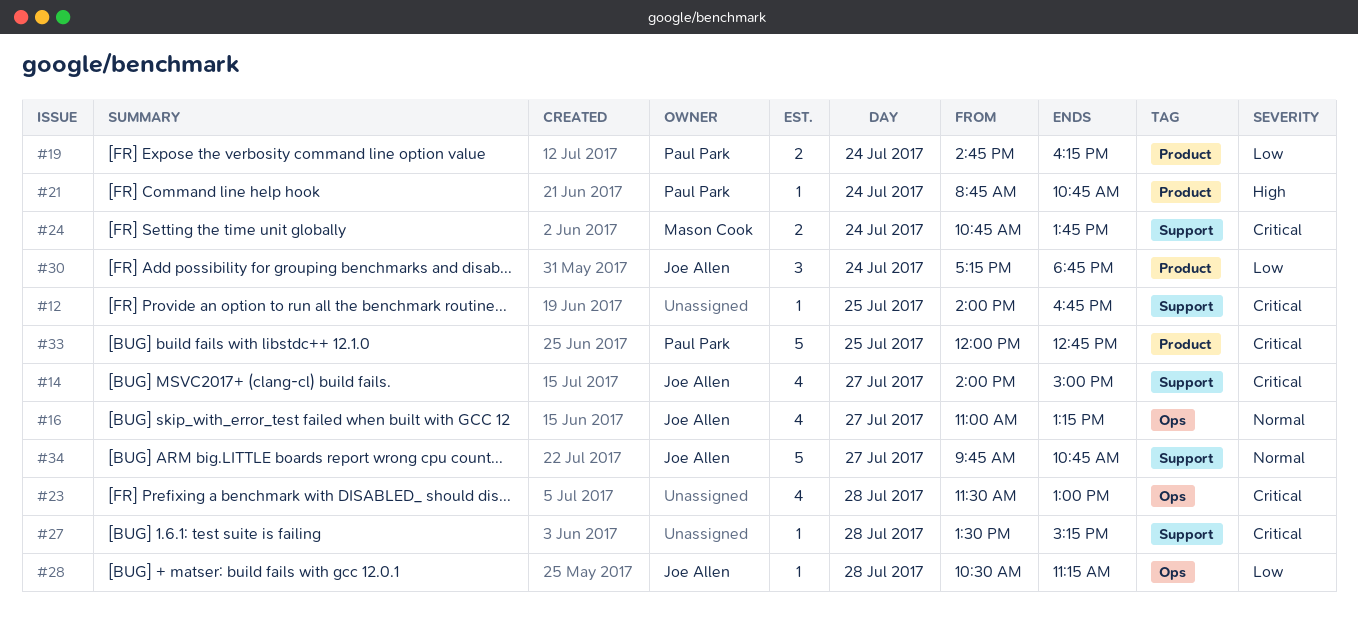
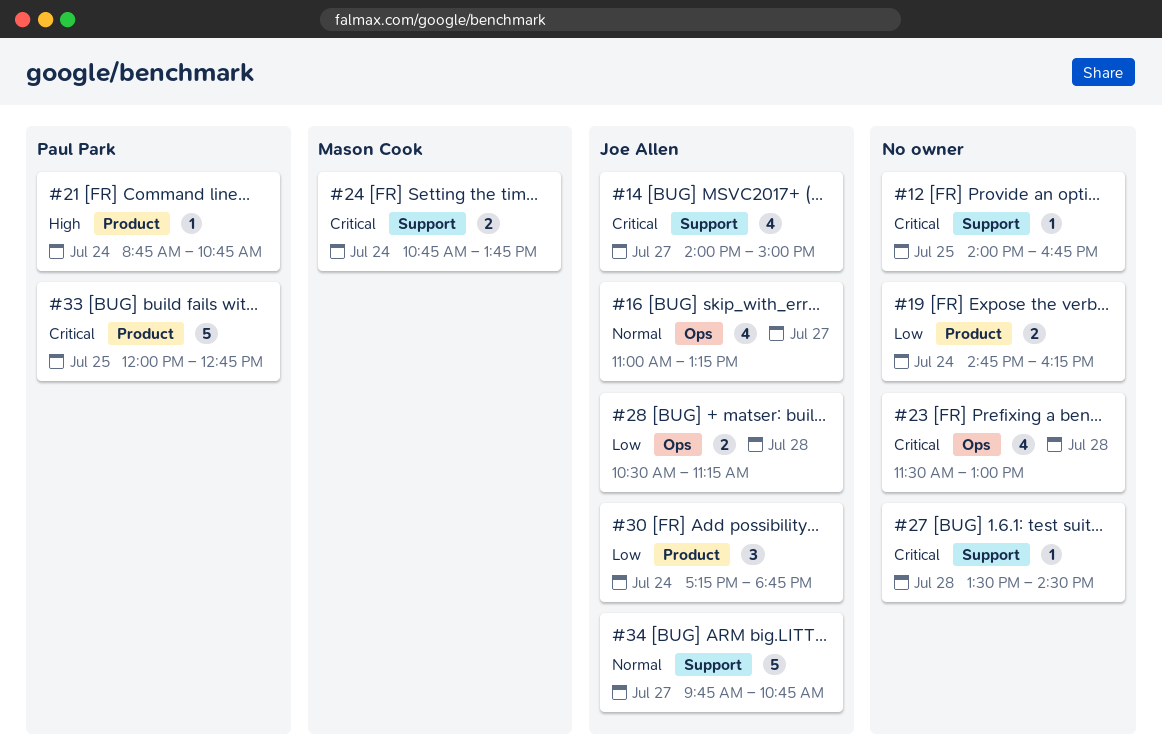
#19, owner: Paul Park -> none
#27, ends: 15:15 -> 14:30
#28, estimate: 1 -> 2

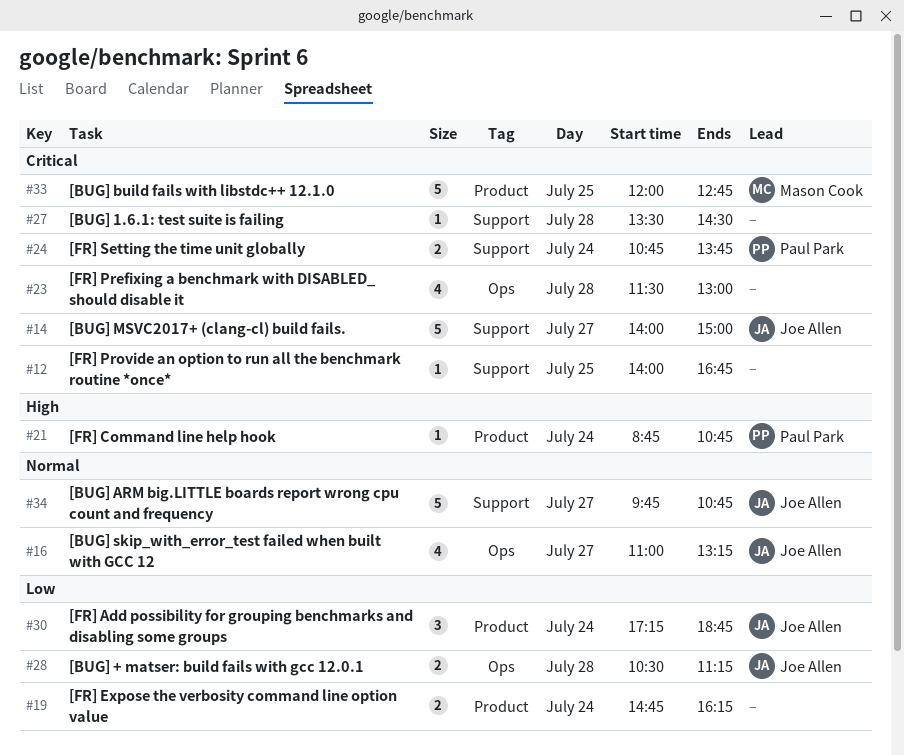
#14, estimate: 4 -> 5
#24, owner: Mason Cook -> Paul Park
#33, owner: Paul Park -> Mason Cook

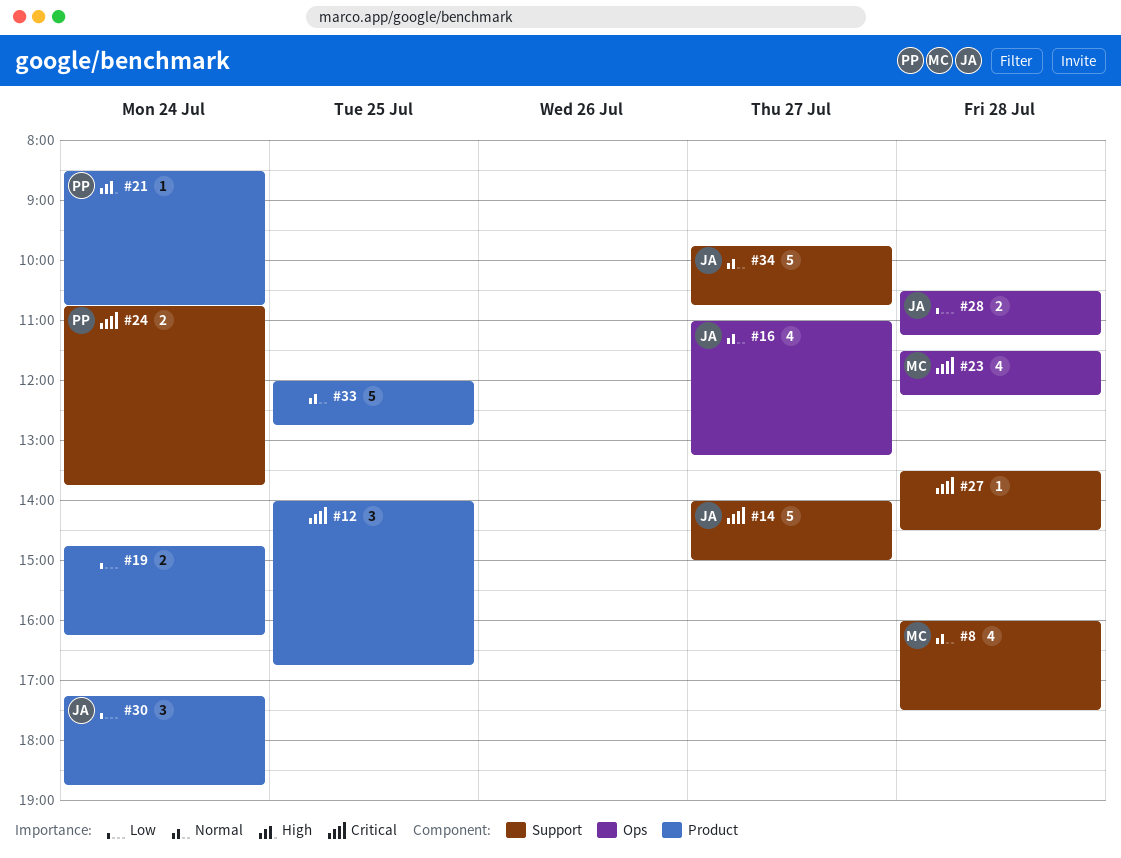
#8: none -> present
#12, label: Support -> Product
#12, estimate: 1 -> 3
#21, begins: 08:45 -> 08:30
#23, owner: none -> Mason Cook
#23, ends: 13:00 -> 12:15
#33, owner: Mason Cook -> none
#33, priority: Critical -> Normal

